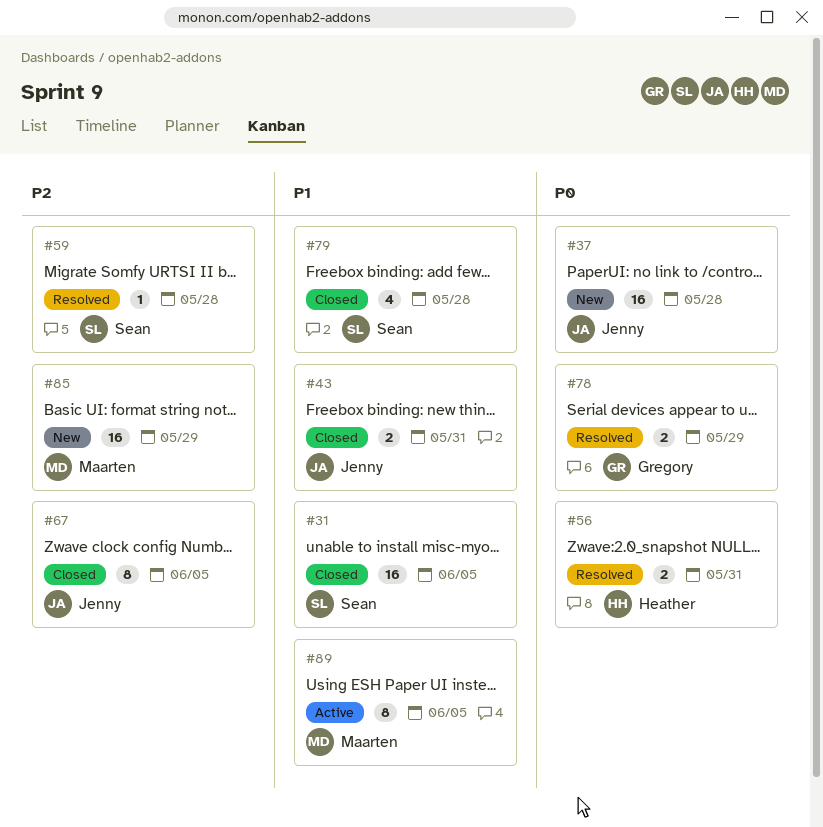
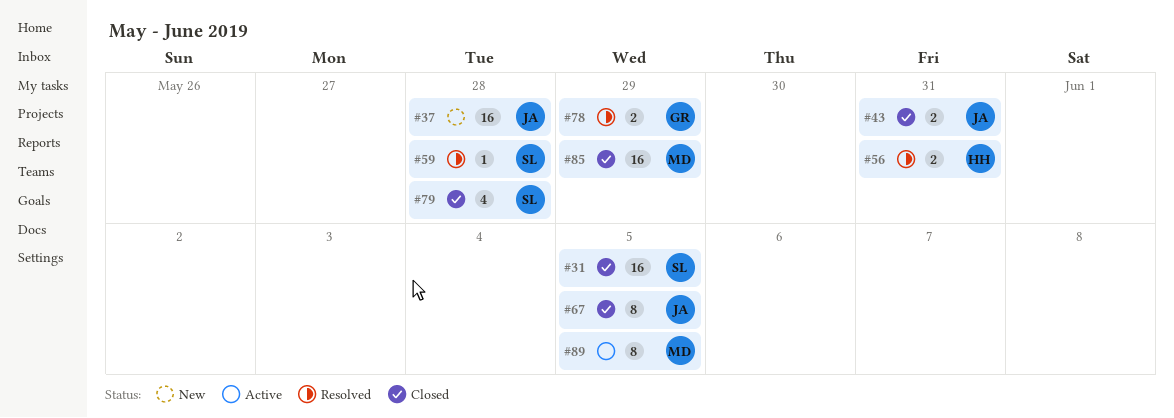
#85, status: New -> Closed

